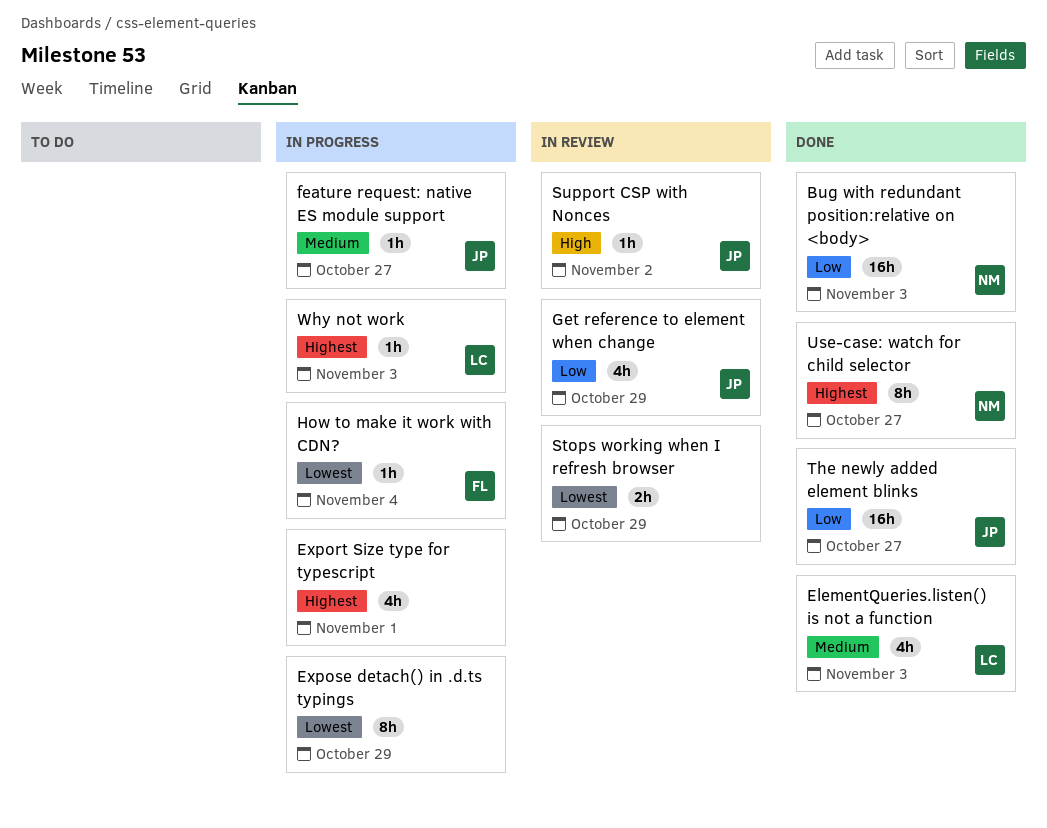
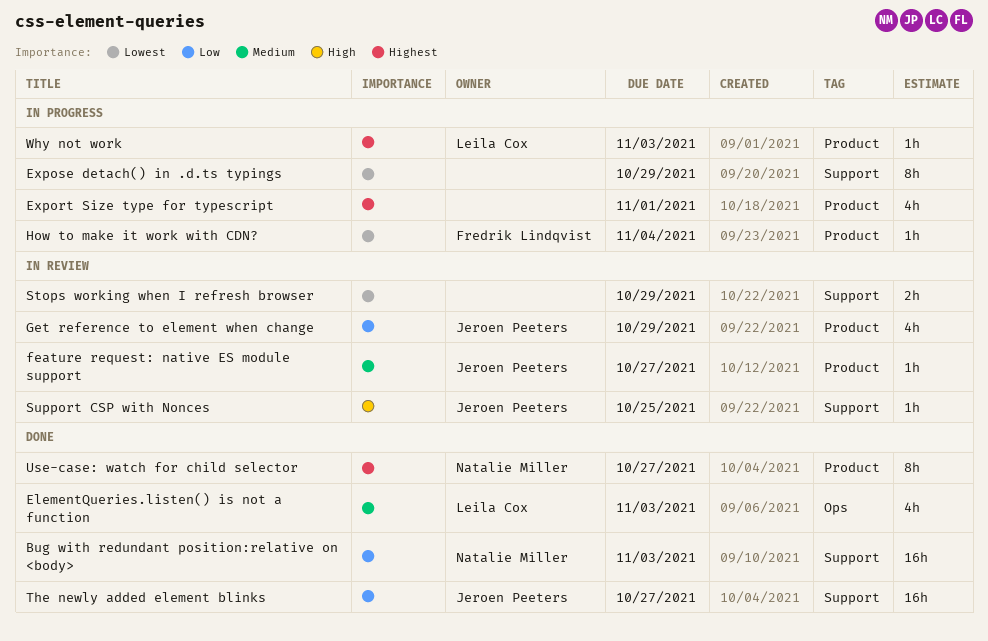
feature request: native ES module support, status: In progress -> In review
Support CSP with Nonces, due: Nov 2 -> Oct 25

